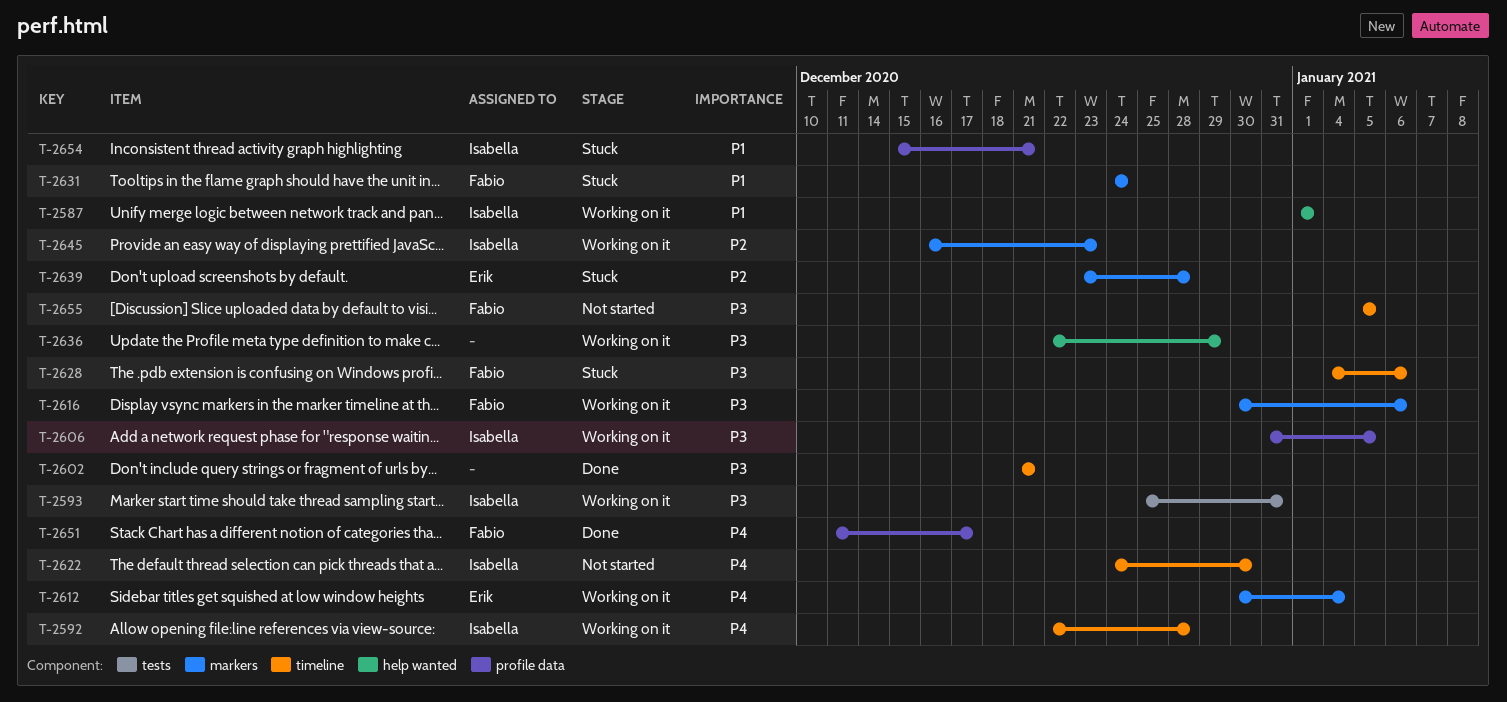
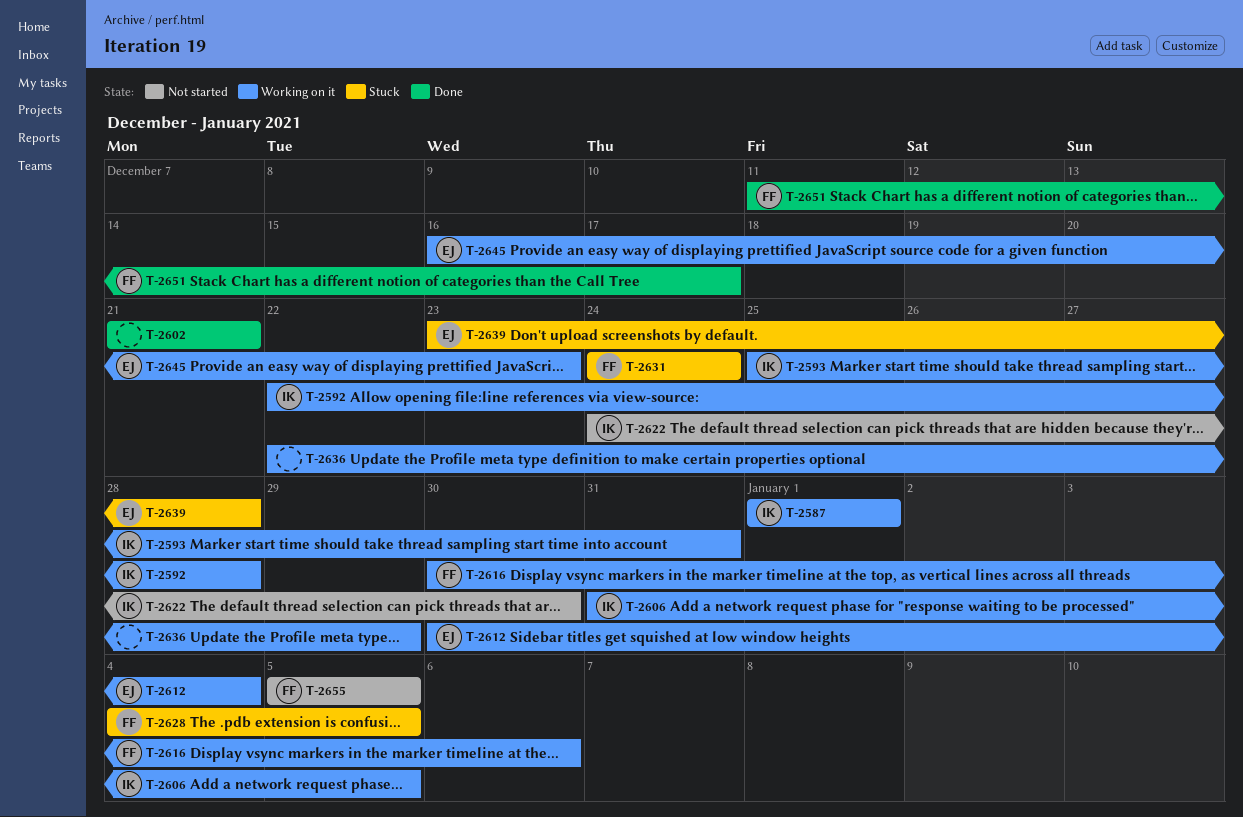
T-2628, due: Jan 6 -> Jan 5
T-2645, owner: Isabella -> Erik
T-2654: present -> none

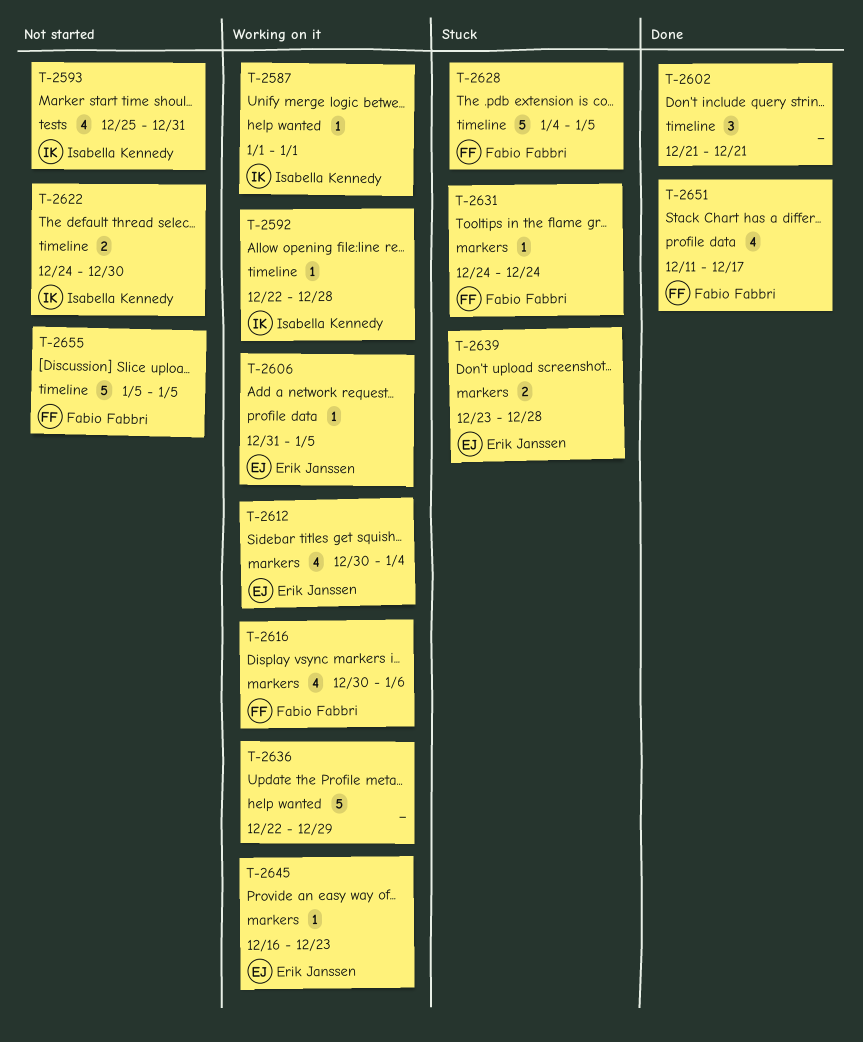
T-2593, status: Working on it -> Not started
T-2606, owner: Isabella Kennedy -> Erik Janssen

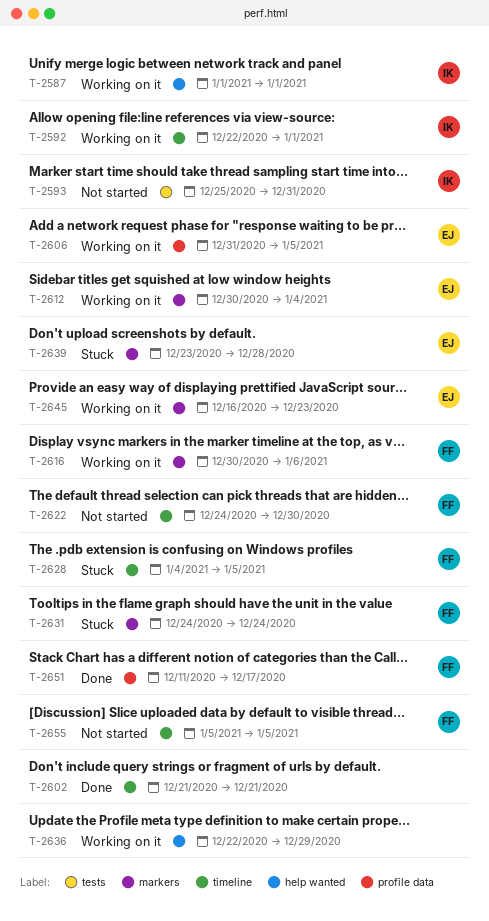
T-2592, due: Dec 28 -> Jan 1
T-2622, owner: Isabella Kennedy -> Fabio Fabbri

